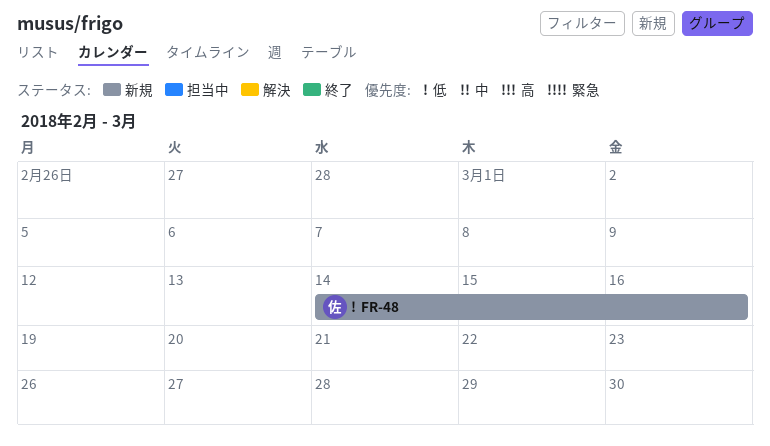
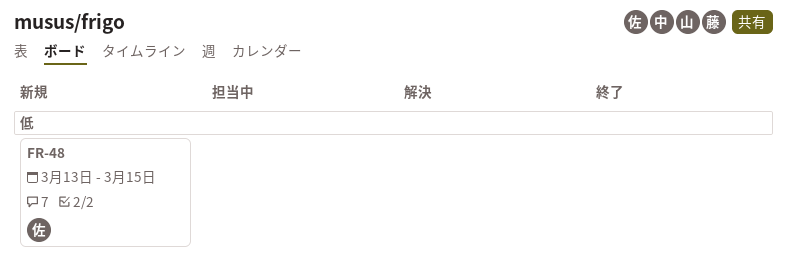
FR-48, start: Mar 14 -> Mar 13
FR-48, due: Mar 16 -> Mar 15

